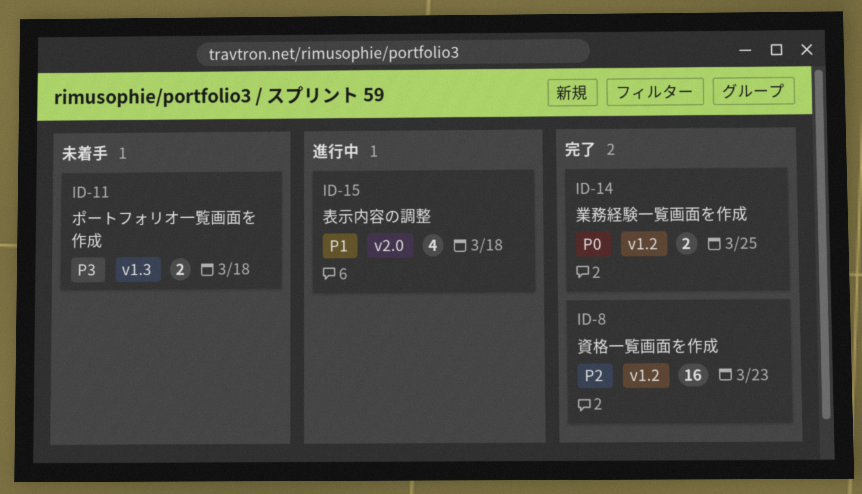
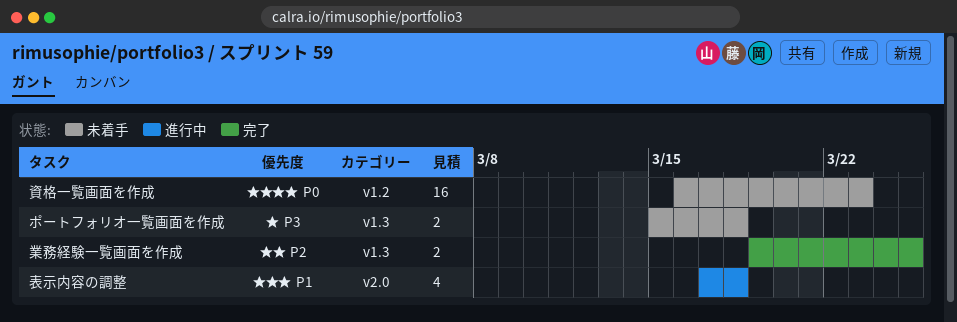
業務経験一覧画面を作成, priority: P0 -> P2
業務経験一覧画面を作成, label: v1.2 -> v1.3
資格一覧画面を作成, status: 完了 -> 未着手
資格一覧画面を作成, priority: P2 -> P0

